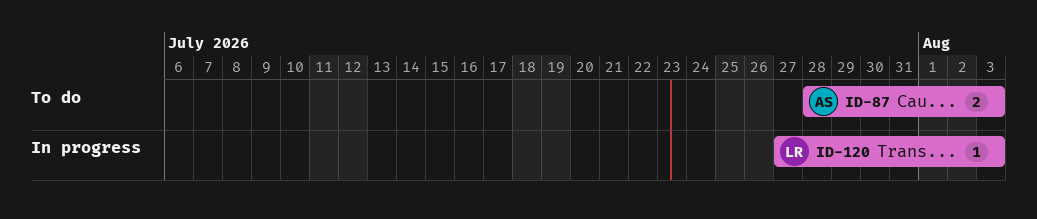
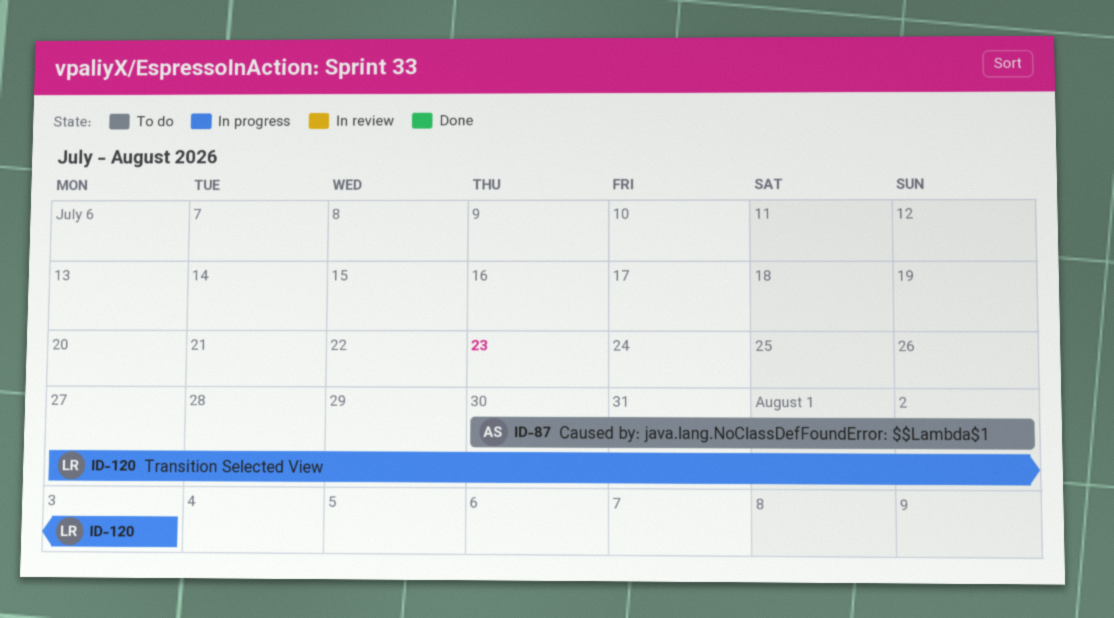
ID-87, start: Jul 28 -> Jul 30
ID-87, due: Aug 3 -> Aug 2

